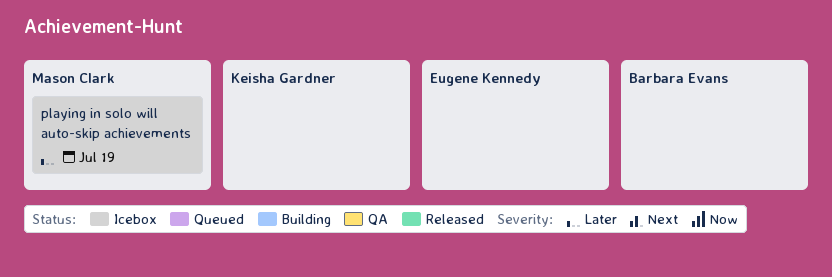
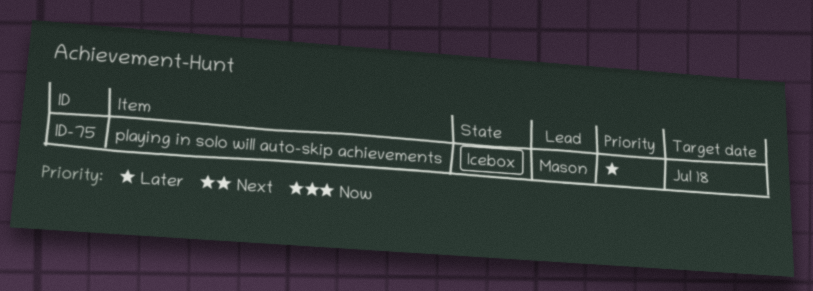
playing in solo will auto-skip achievements, due: Jul 19 -> Jul 18

